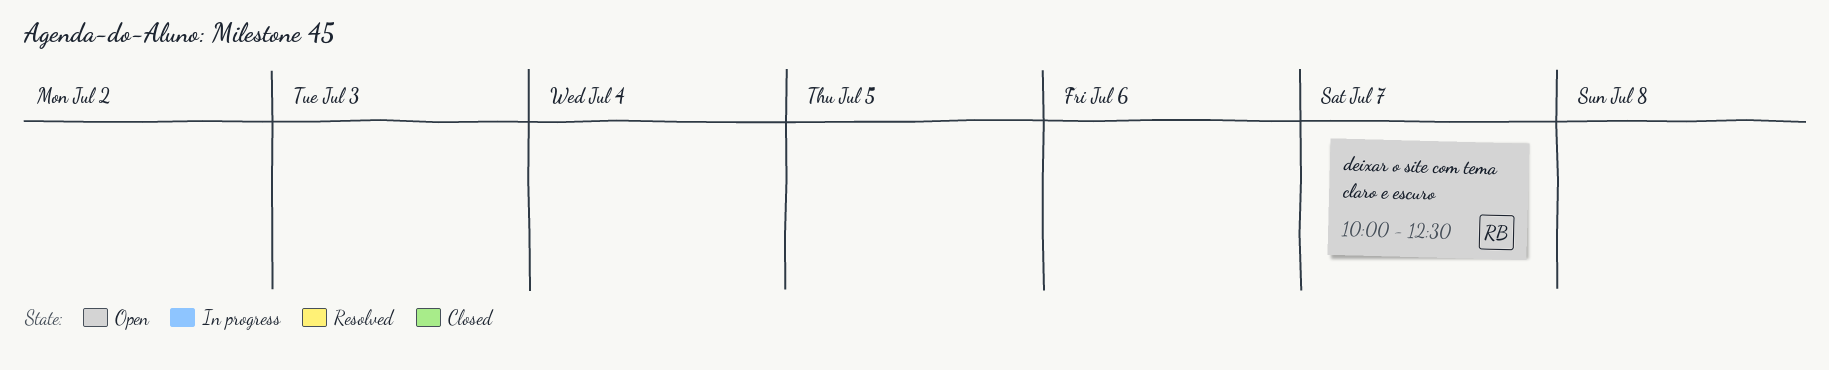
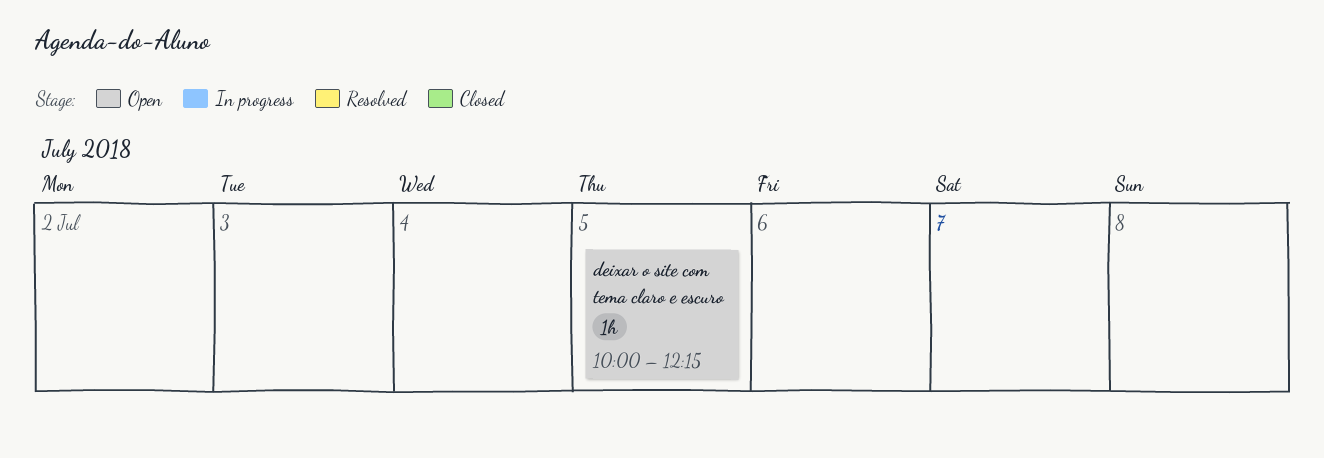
deixar o site com tema claro e escuro, day: Jul 7 -> Jul 5
deixar o site com tema claro e escuro, ends: 12:30 -> 12:15

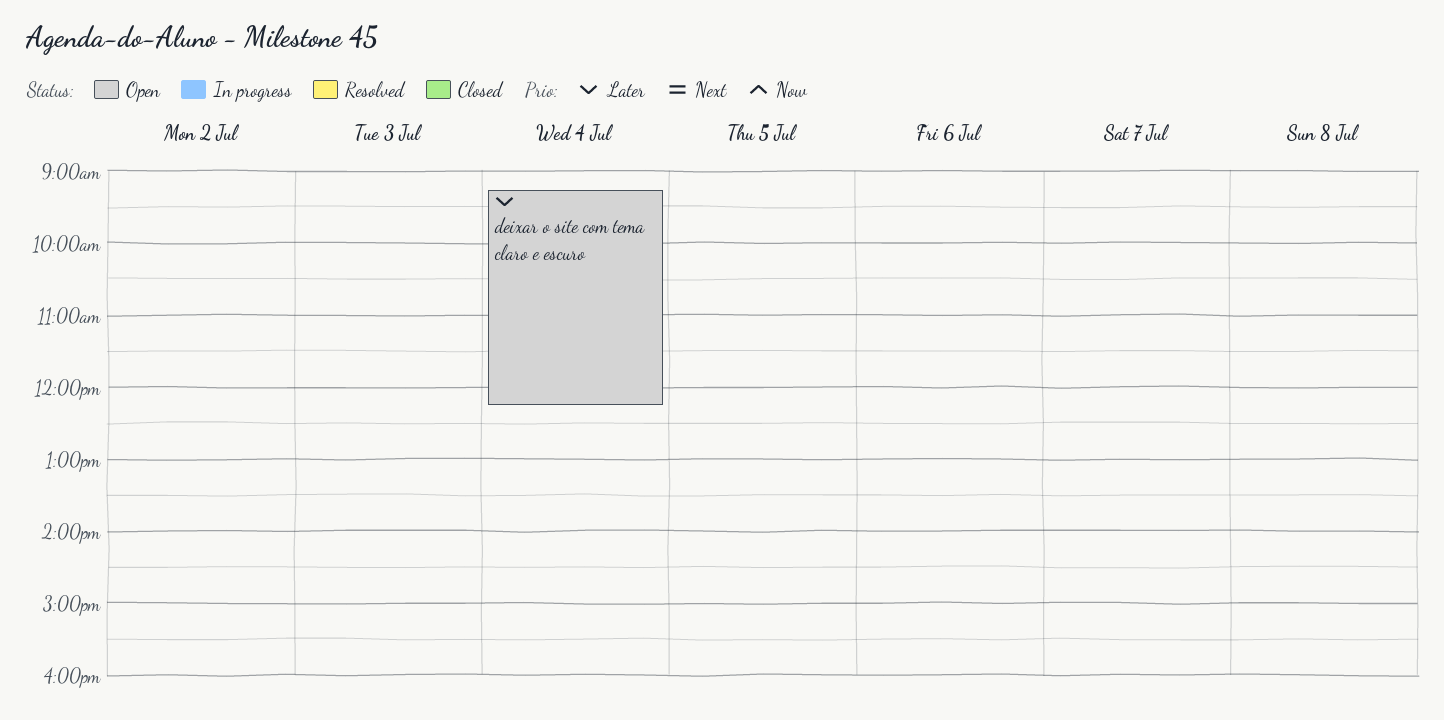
deixar o site com tema claro e escuro, day: Jul 5 -> Jul 4
deixar o site com tema claro e escuro, begins: 10:00 -> 09:15

